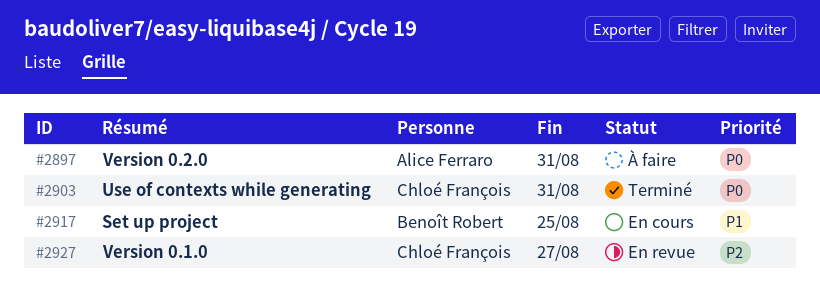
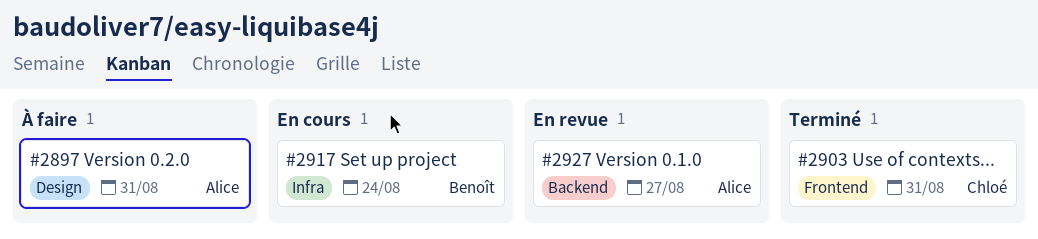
#2917, due: Aug 25 -> Aug 24
#2927, owner: Chloé François -> Alice Ferraro

